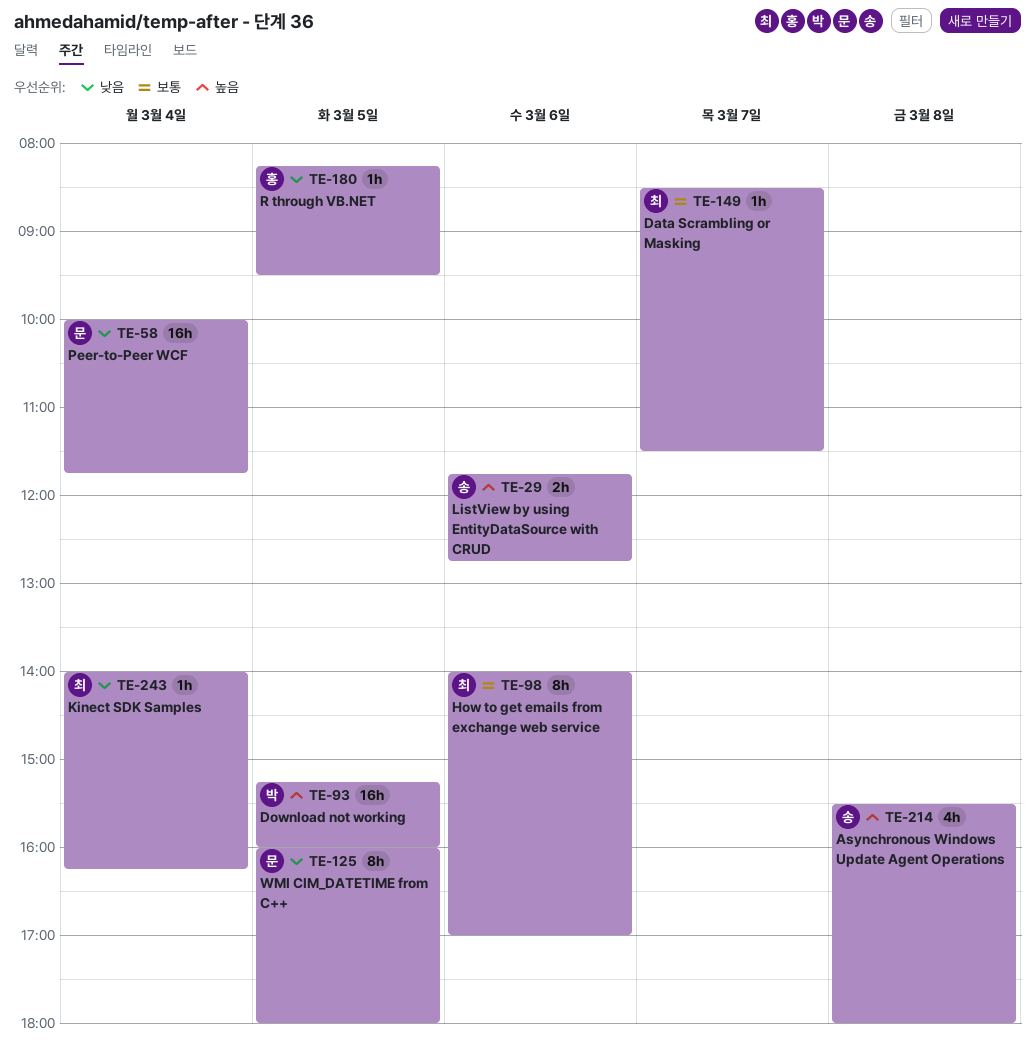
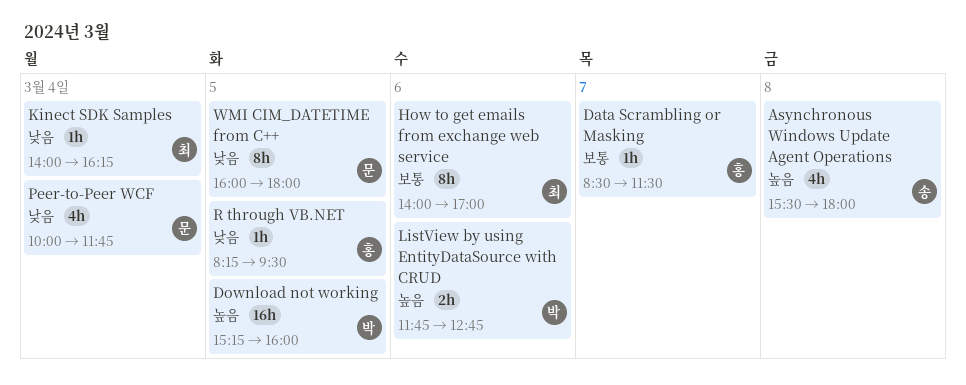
Data Scrambling or Masking, owner: 최 -> 홍
ListView by using EntityDataSource with CRUD, owner: 송 -> 박
Peer-to-Peer WCF, estimate: 16h -> 4h

